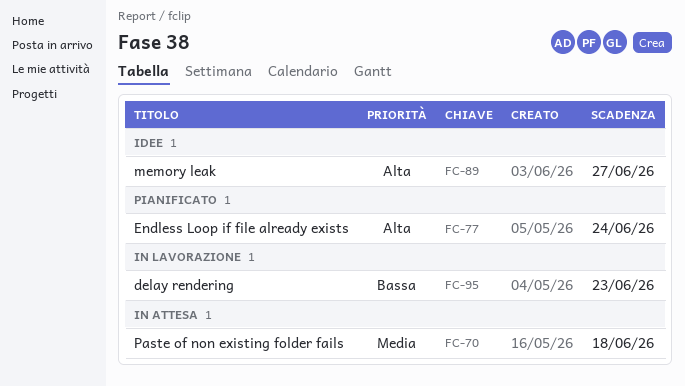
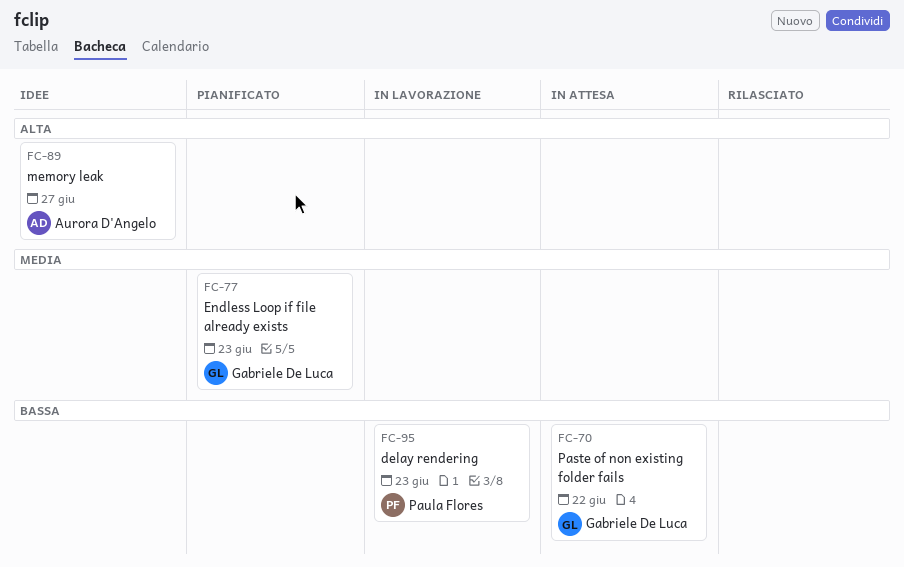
FC-70, priority: Media -> Bassa
FC-70, due: Jun 18 -> Jun 22
FC-77, priority: Alta -> Media
FC-77, due: Jun 24 -> Jun 23

